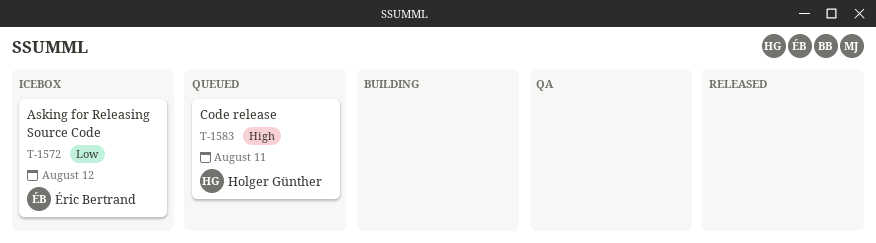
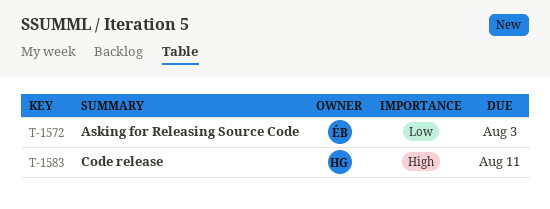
T-1572, due: Aug 12 -> Aug 3

